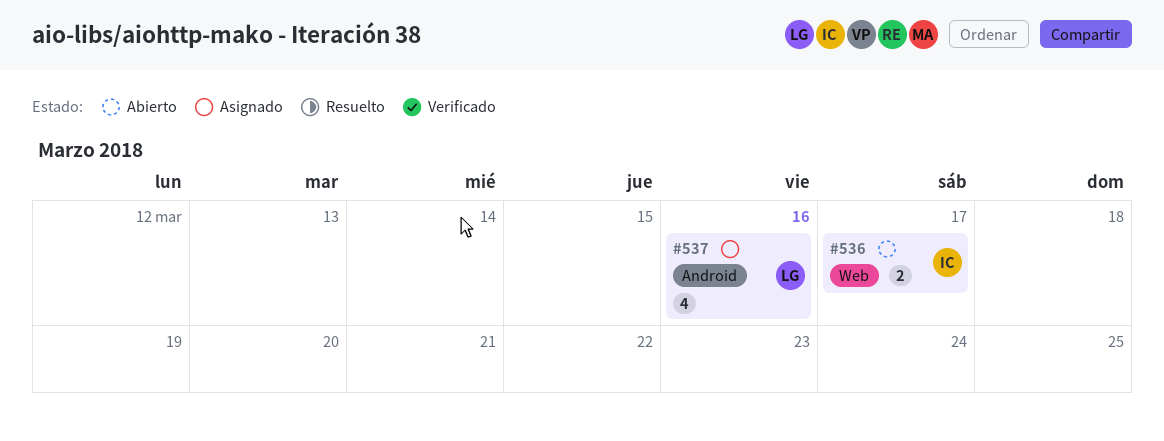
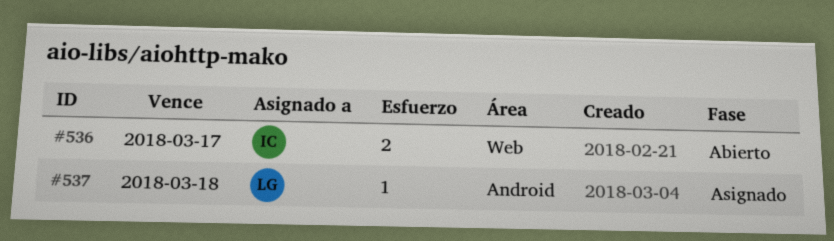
#537, estimate: 4 -> 1
#537, due: Mar 16 -> Mar 18

